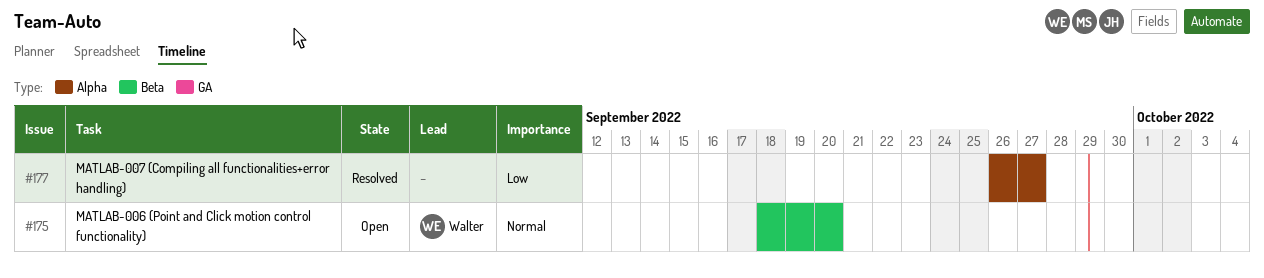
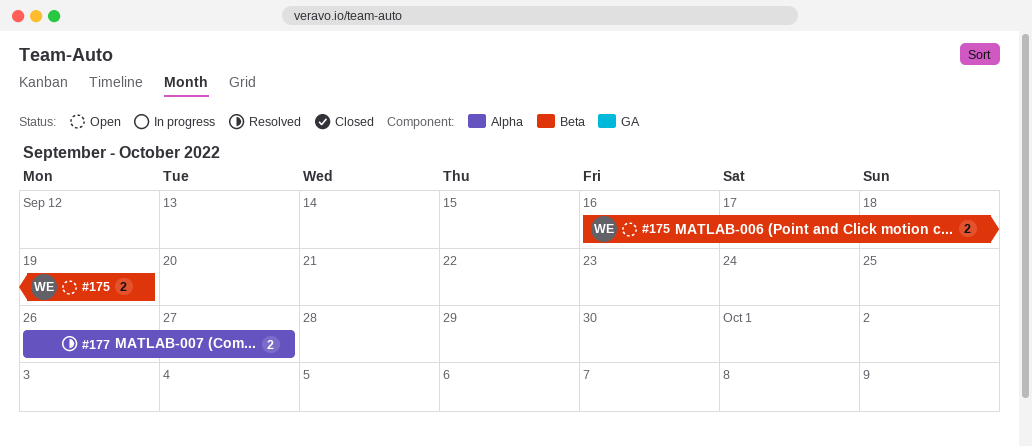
#175, start: Sep 18 -> Sep 16
#175, due: Sep 20 -> Sep 19

